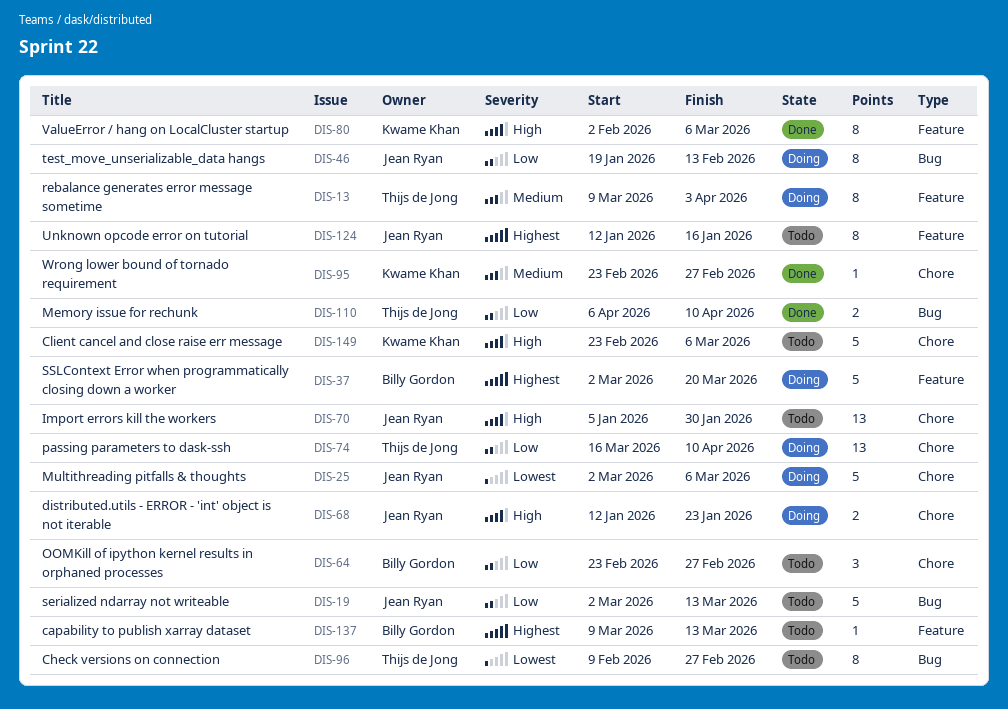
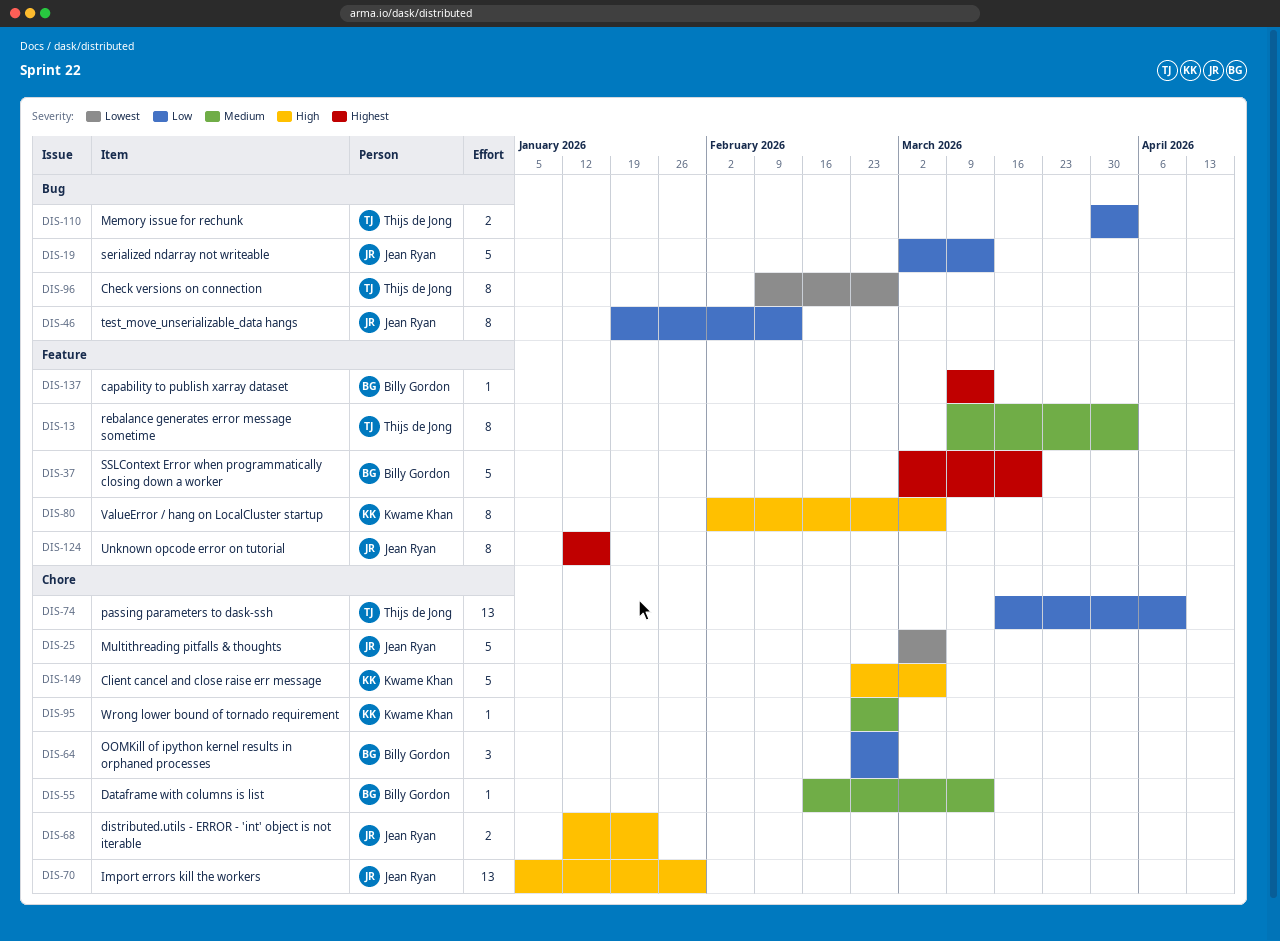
DIS-55: none -> present
DIS-110, start: Apr 6 -> Mar 30
DIS-110, due: Apr 10 -> Apr 3

